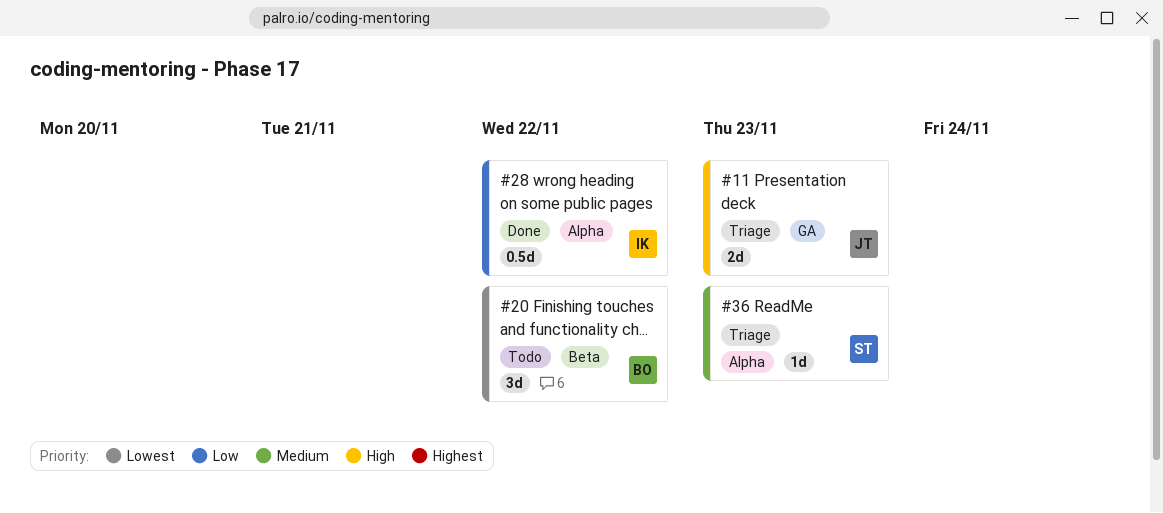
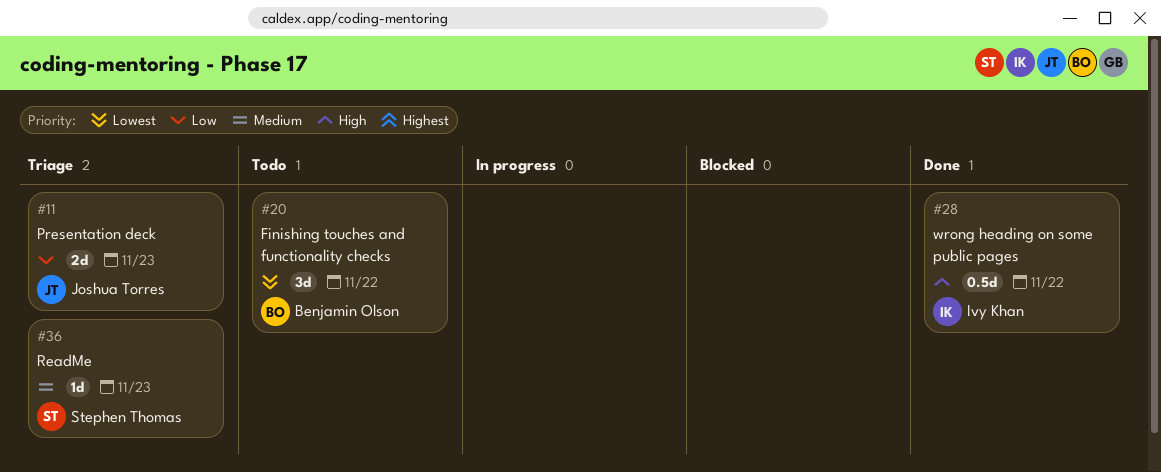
#11, priority: High -> Low
#28, priority: Low -> High

